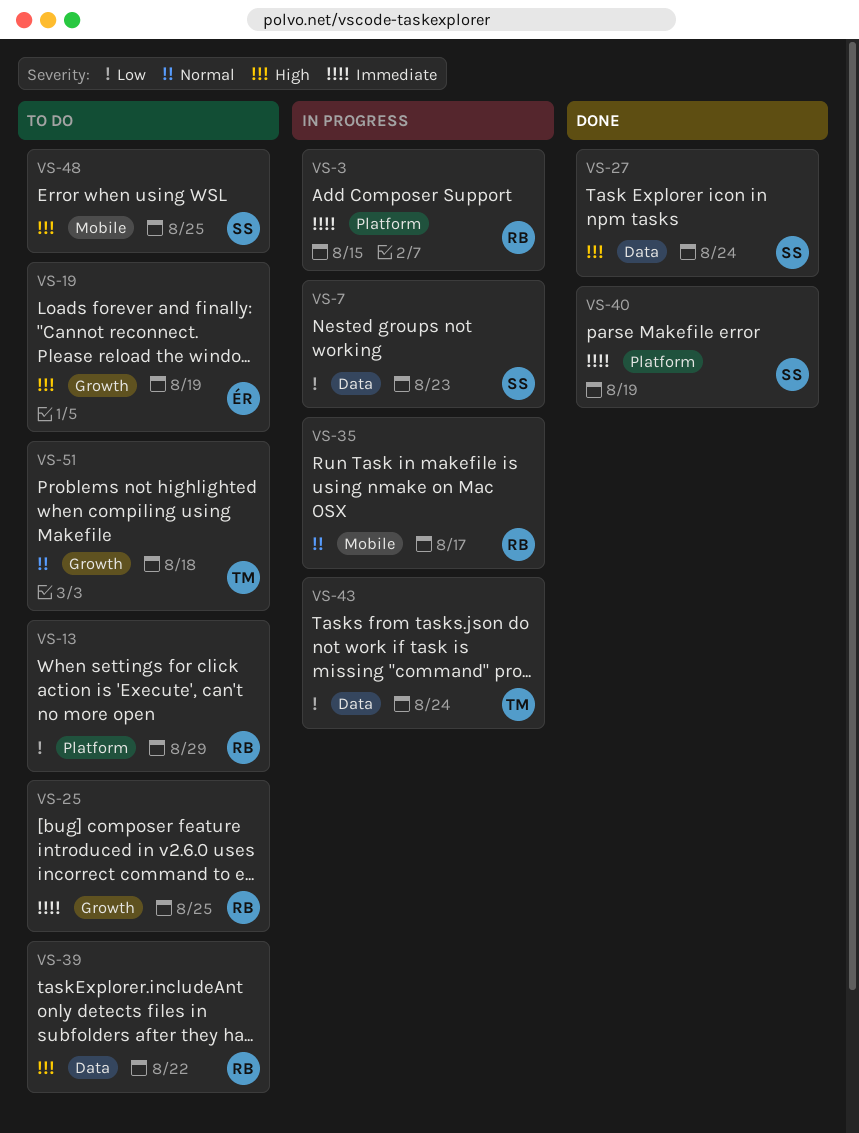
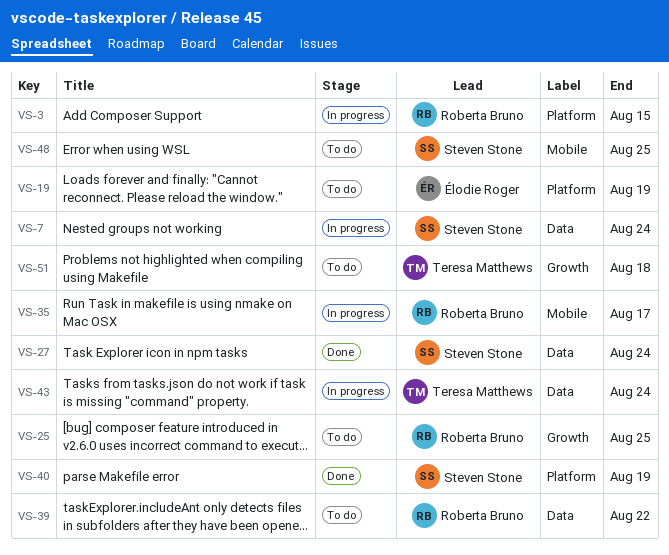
VS-7, due: Aug 23 -> Aug 24
VS-13: present -> none
VS-19, label: Growth -> Platform

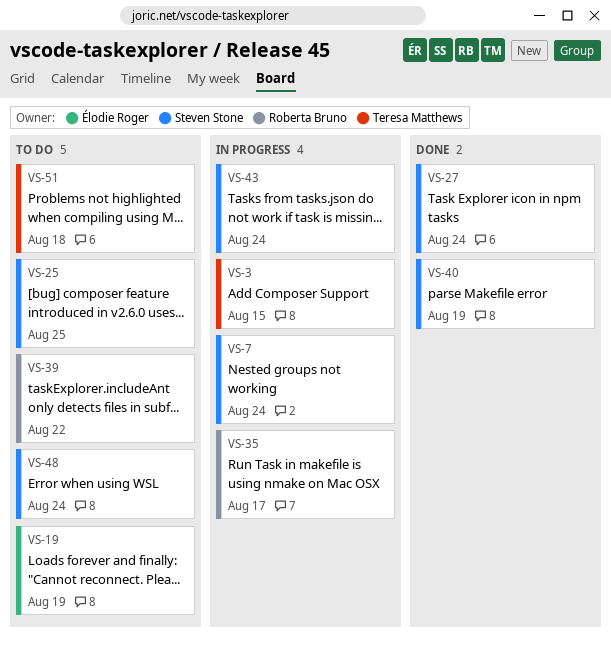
VS-3, owner: Roberta Bruno -> Teresa Matthews
VS-25, owner: Roberta Bruno -> Steven Stone
VS-43, owner: Teresa Matthews -> Steven Stone
VS-48, due: Aug 25 -> Aug 24

